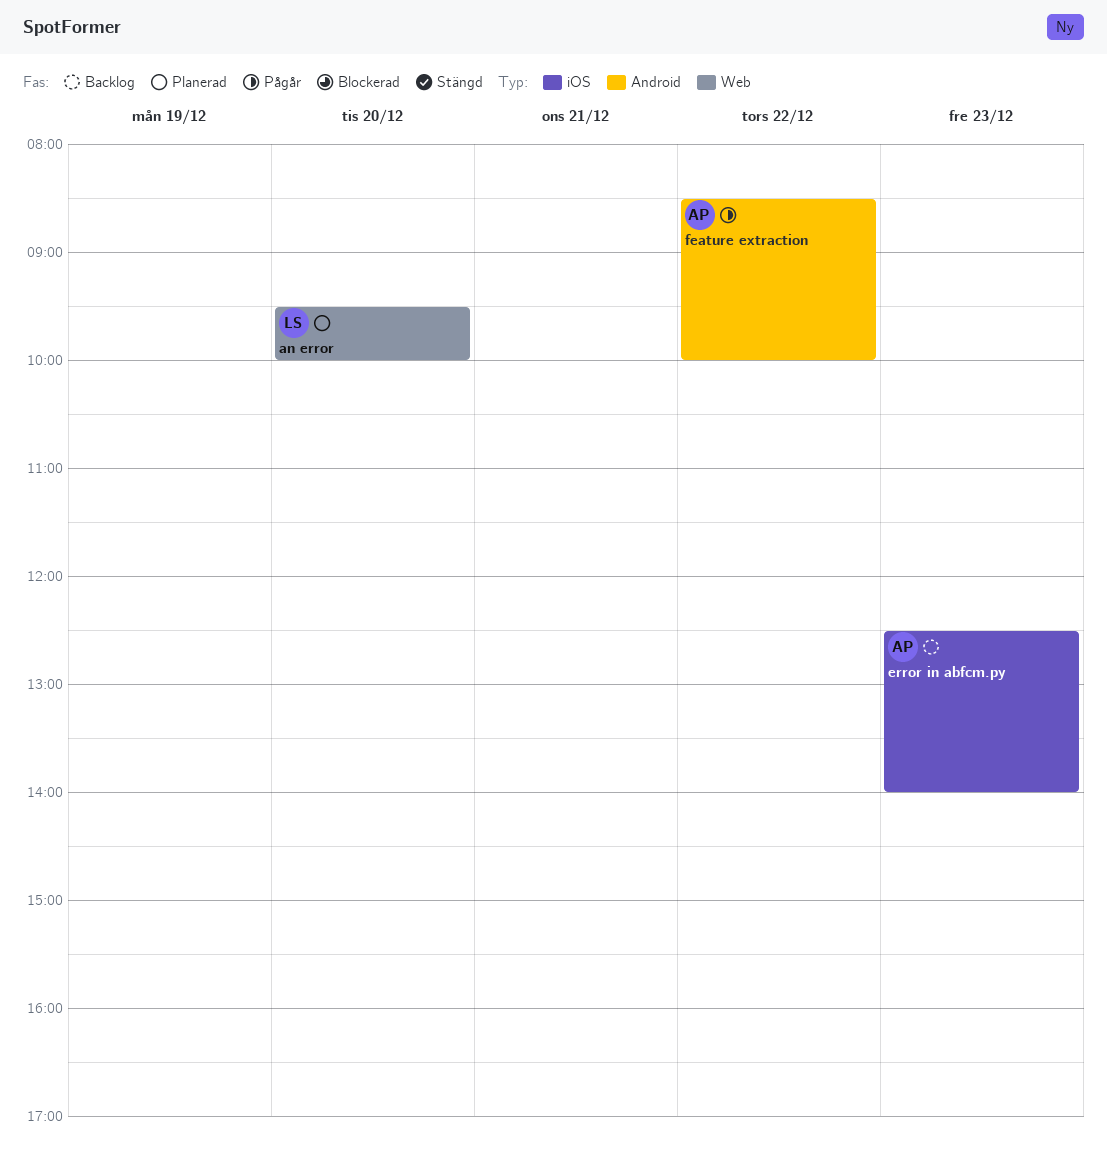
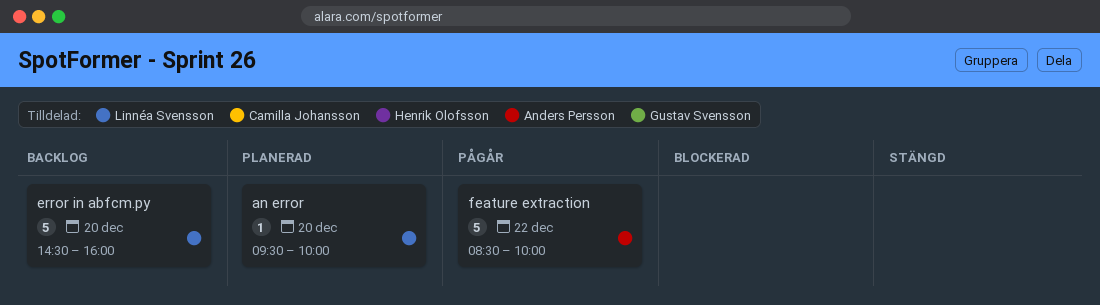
error in abfcm.py, owner: Anders Persson -> Linnéa Svensson
error in abfcm.py, day: Dec 23 -> Dec 20
error in abfcm.py, begins: 12:30 -> 14:30
error in abfcm.py, ends: 14:00 -> 16:00

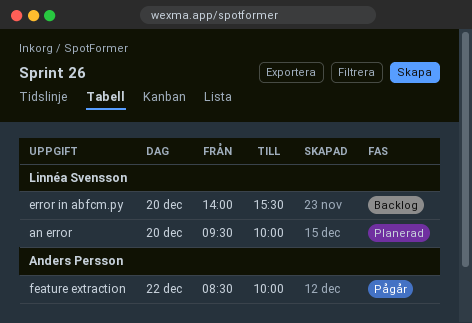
error in abfcm.py, begins: 14:30 -> 14:00
error in abfcm.py, ends: 16:00 -> 15:30

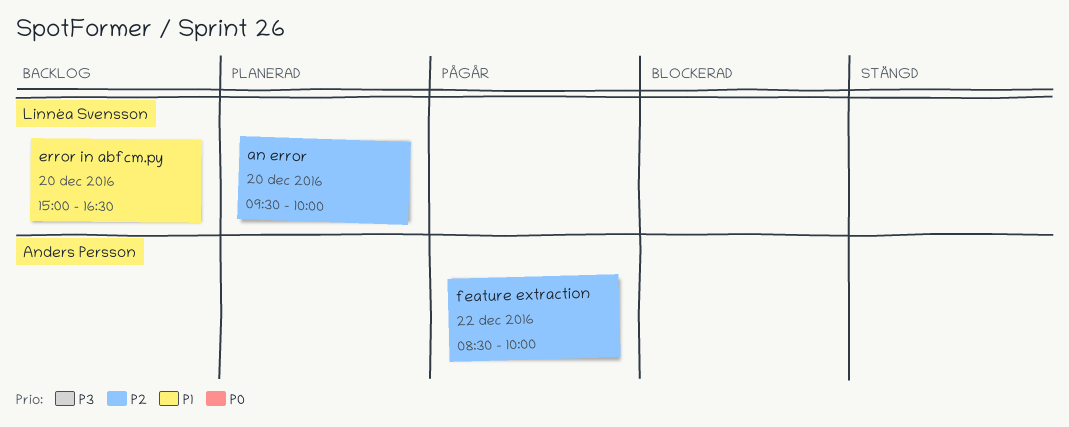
error in abfcm.py, begins: 14:00 -> 15:00
error in abfcm.py, ends: 15:30 -> 16:30

